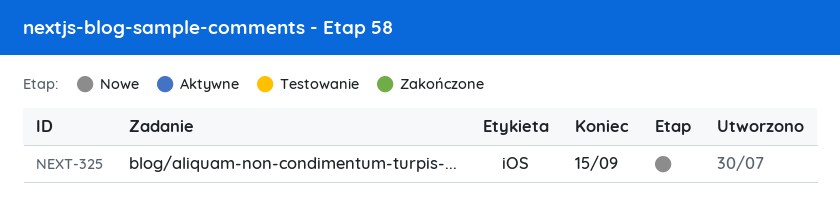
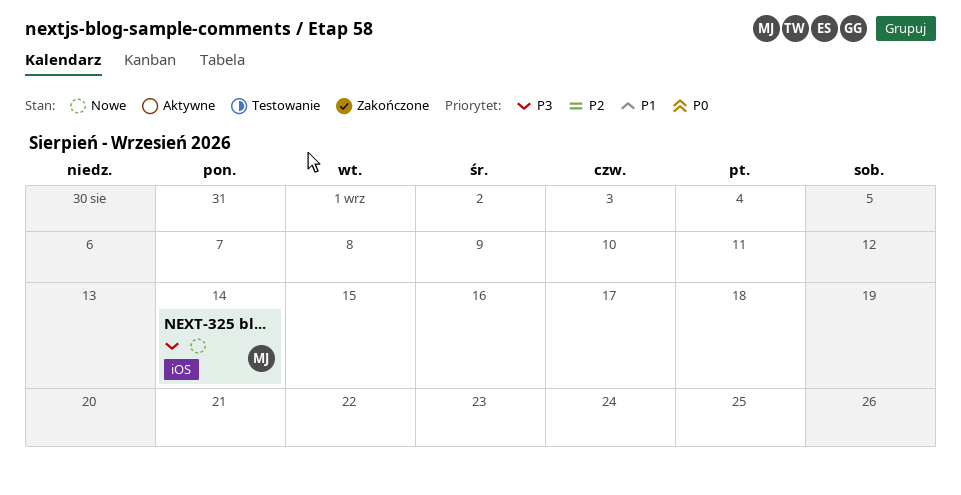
NEXT-325, due: Sep 15 -> Sep 14

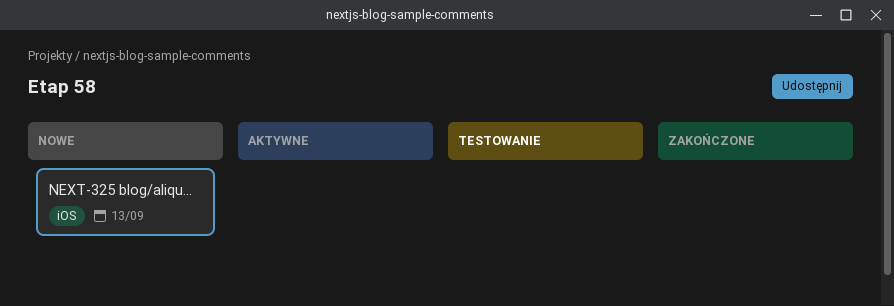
NEXT-325, due: Sep 14 -> Sep 13

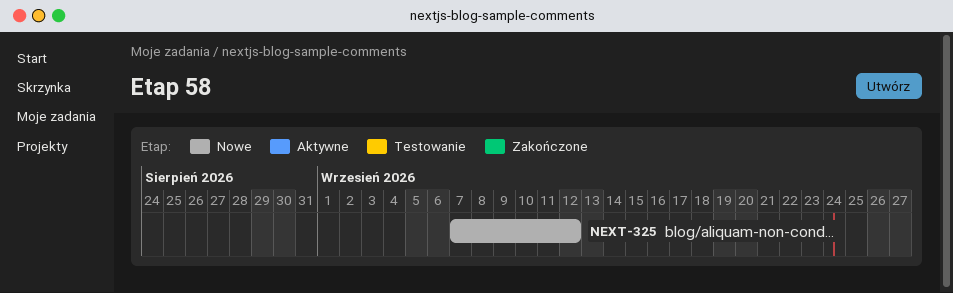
NEXT-325, due: Sep 13 -> Sep 12

